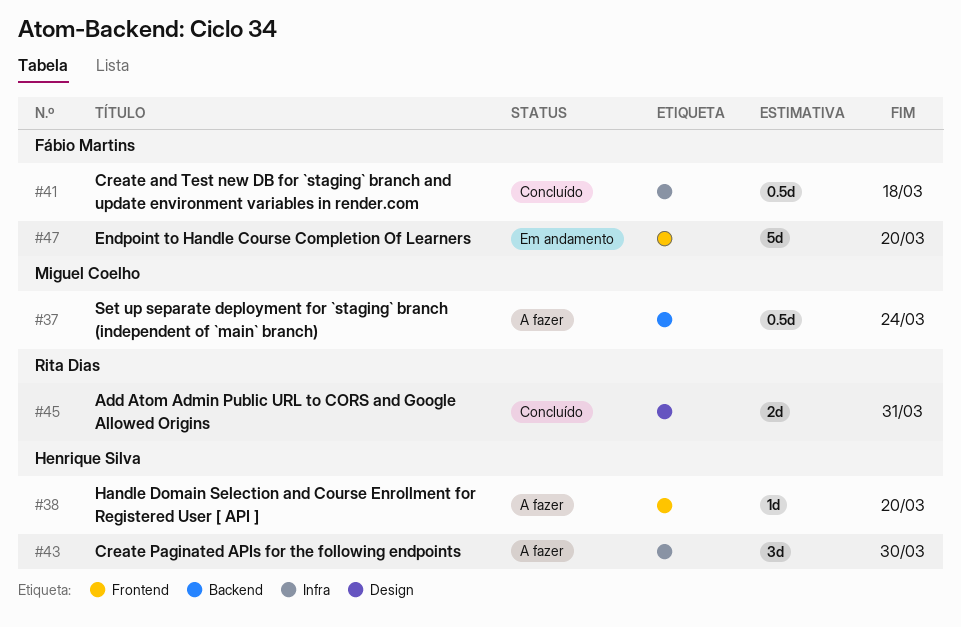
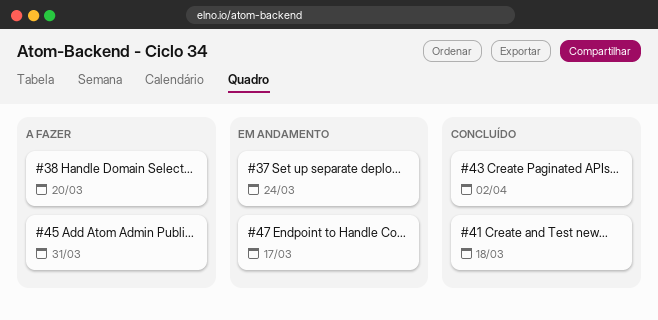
#37, status: A fazer -> Em andamento
#43, status: A fazer -> Concluído
#43, due: Mar 30 -> Apr 2
#45, status: Concluído -> A fazer
#47, due: Mar 20 -> Mar 17

